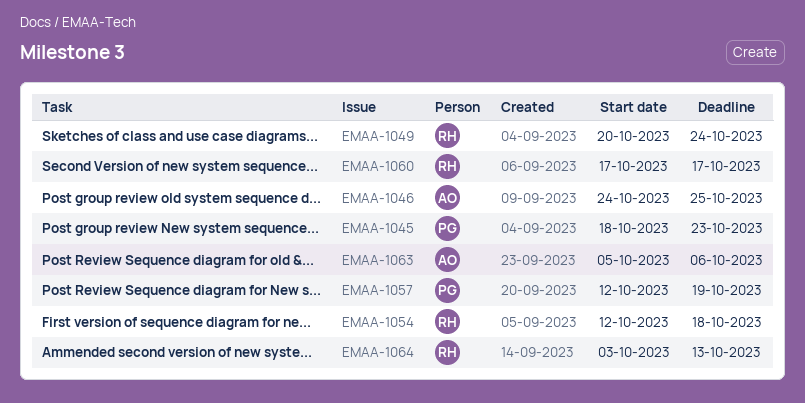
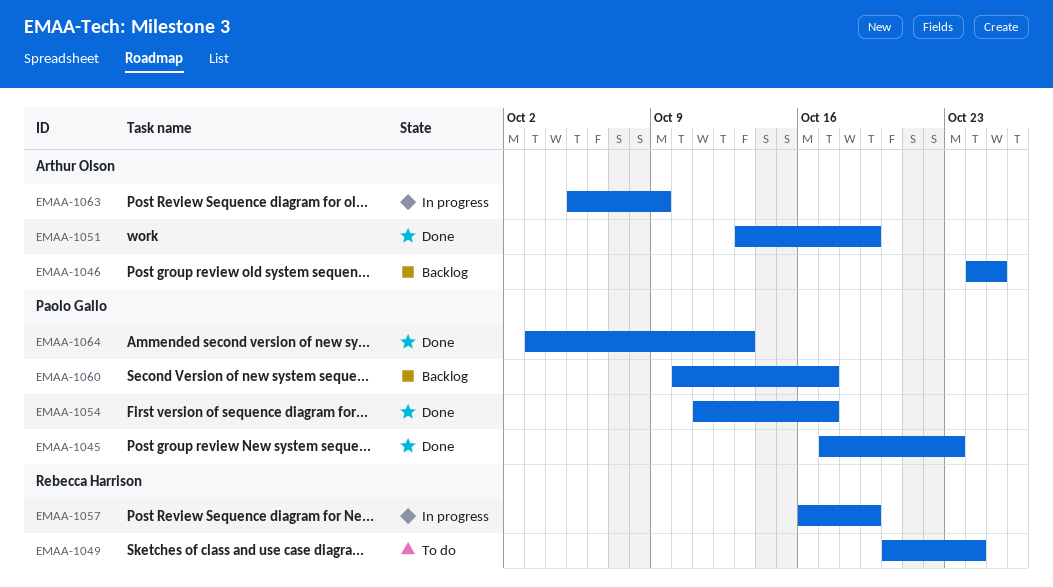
EMAA-1045, start: Oct 18 -> Oct 17
EMAA-1051: none -> present
EMAA-1054, owner: Rebecca Harrison -> Paolo Gallo
EMAA-1054, start: Oct 12 -> Oct 11
EMAA-1054, due: Oct 18 -> Oct 17
EMAA-1057, owner: Paolo Gallo -> Rebecca Harrison
EMAA-1057, start: Oct 12 -> Oct 16
EMAA-1060, owner: Rebecca Harrison -> Paolo Gallo
EMAA-1060, start: Oct 17 -> Oct 10
EMAA-1063, due: Oct 6 -> Oct 9
EMAA-1064, owner: Rebecca Harrison -> Paolo Gallo

